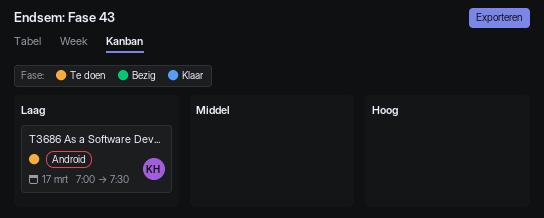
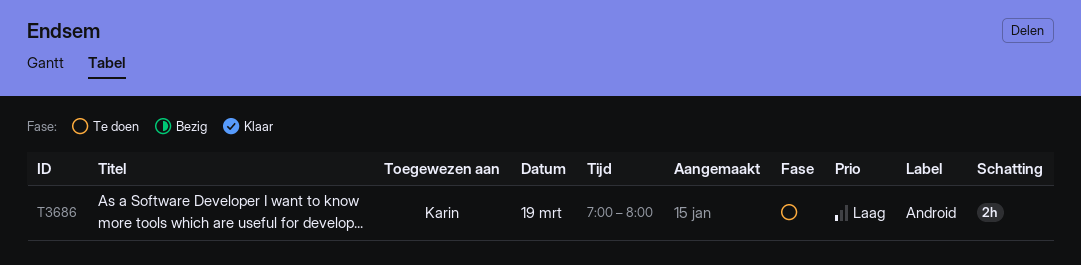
T3686, day: Mar 17 -> Mar 19
T3686, ends: 07:30 -> 08:00

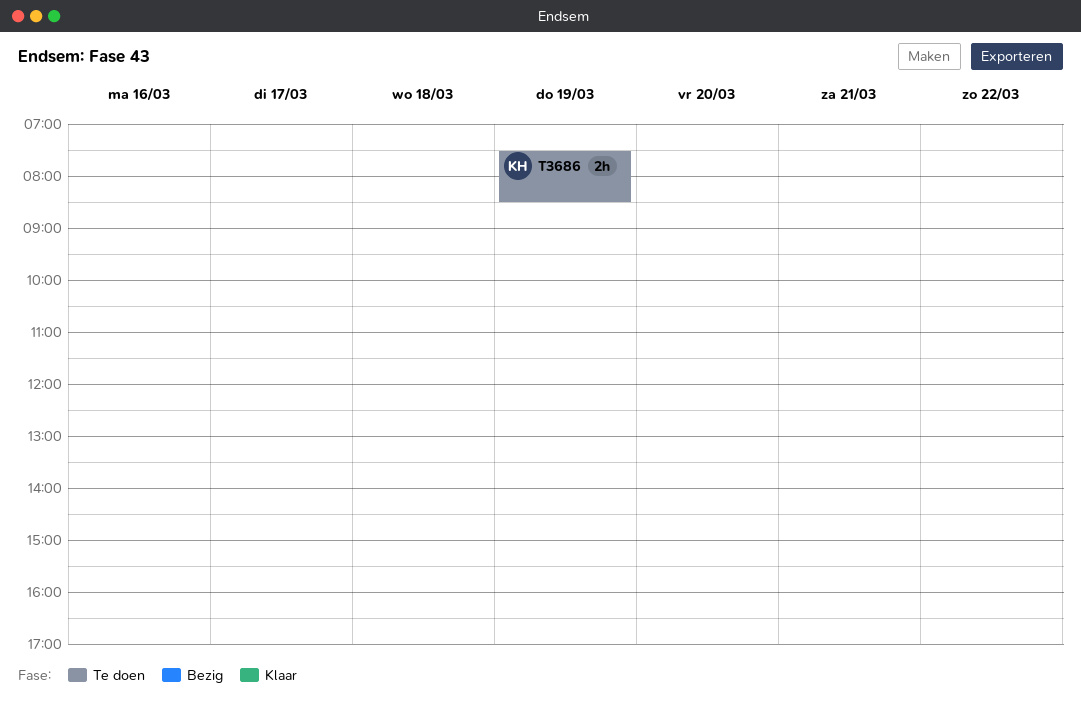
T3686, begins: 07:00 -> 07:30
T3686, ends: 08:00 -> 08:30

